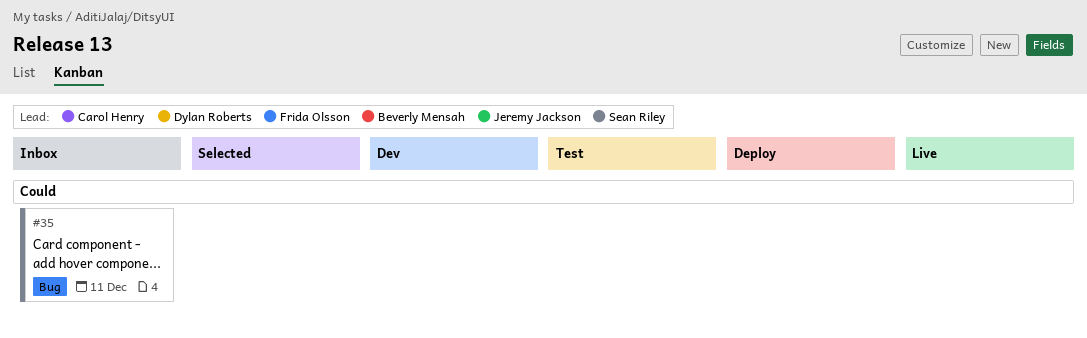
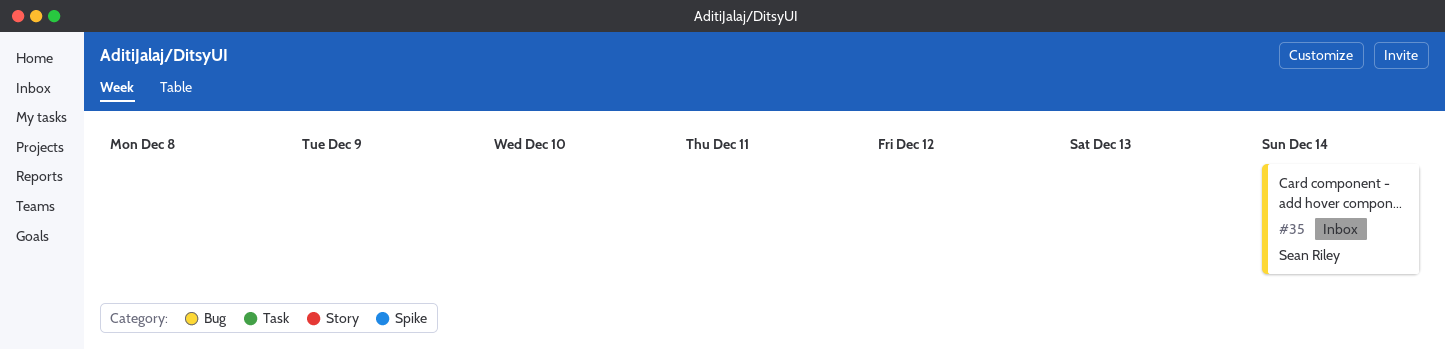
#35, due: Dec 11 -> Dec 14

